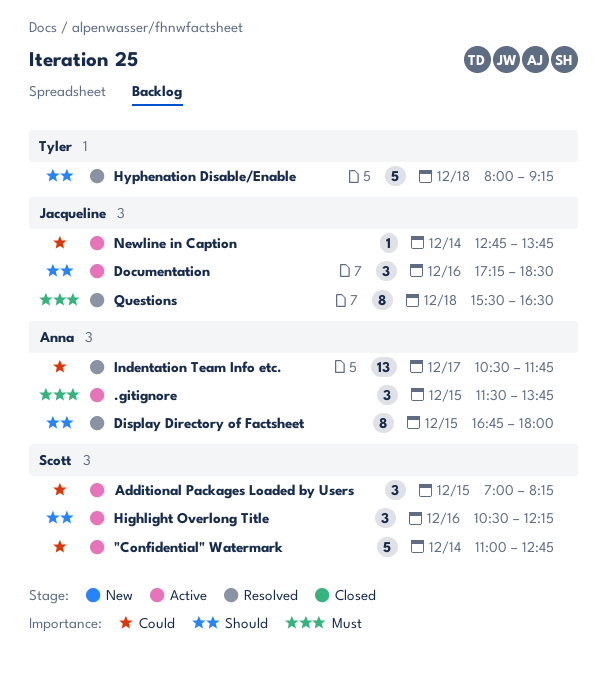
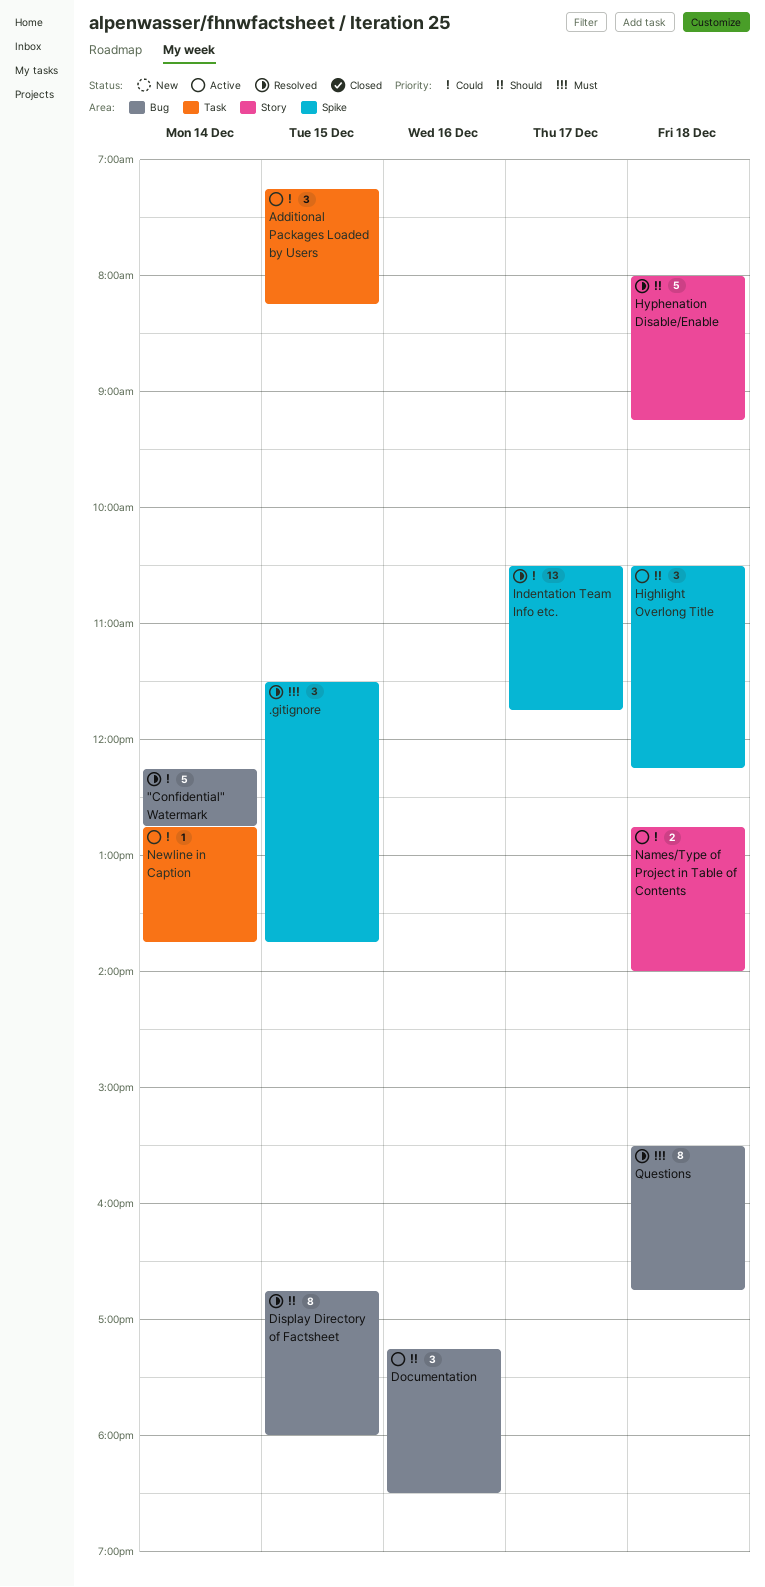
"Confidential" Watermark, status: Active -> Resolved
"Confidential" Watermark, begins: 11:00 -> 12:15
.gitignore, status: Active -> Resolved
Additional Packages Loaded by Users, begins: 07:00 -> 07:15
Highlight Overlong Title, day: Dec 16 -> Dec 18
Names/Type of Project in Table of Contents: none -> present
Questions, ends: 16:30 -> 16:45

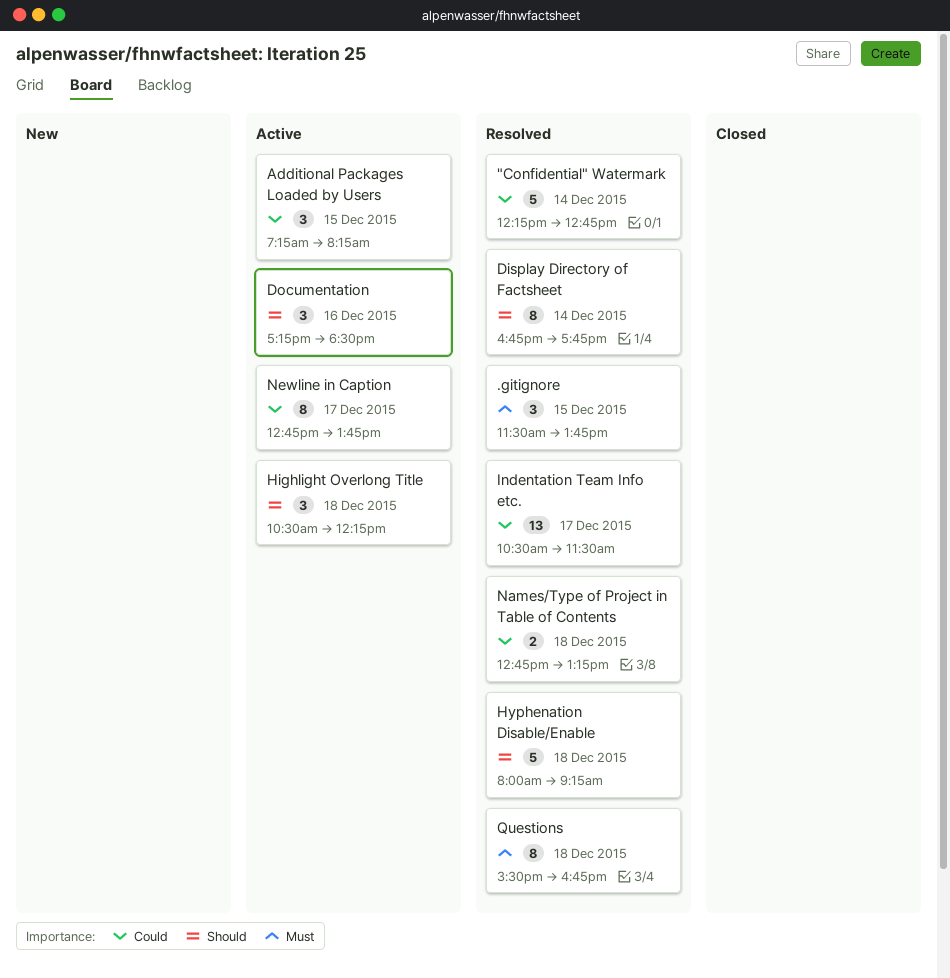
Display Directory of Factsheet, day: Dec 15 -> Dec 14
Display Directory of Factsheet, ends: 18:00 -> 17:45
Indentation Team Info etc., ends: 11:45 -> 11:30
Names/Type of Project in Table of Contents, status: Active -> Resolved
Names/Type of Project in Table of Contents, ends: 14:00 -> 13:15
Newline in Caption, estimate: 1 -> 8
Newline in Caption, day: Dec 14 -> Dec 17

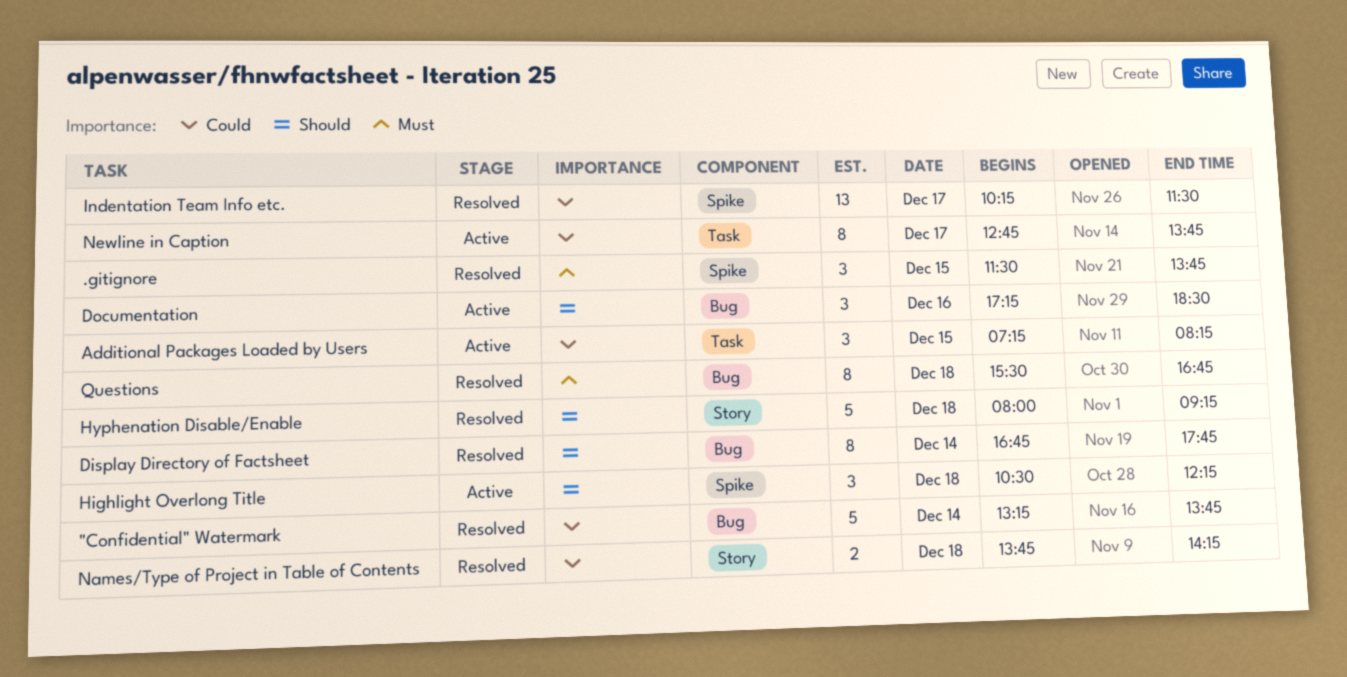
"Confidential" Watermark, begins: 12:15 -> 13:15
"Confidential" Watermark, ends: 12:45 -> 13:45
Indentation Team Info etc., begins: 10:30 -> 10:15
Names/Type of Project in Table of Contents, begins: 12:45 -> 13:45
Names/Type of Project in Table of Contents, ends: 13:15 -> 14:15

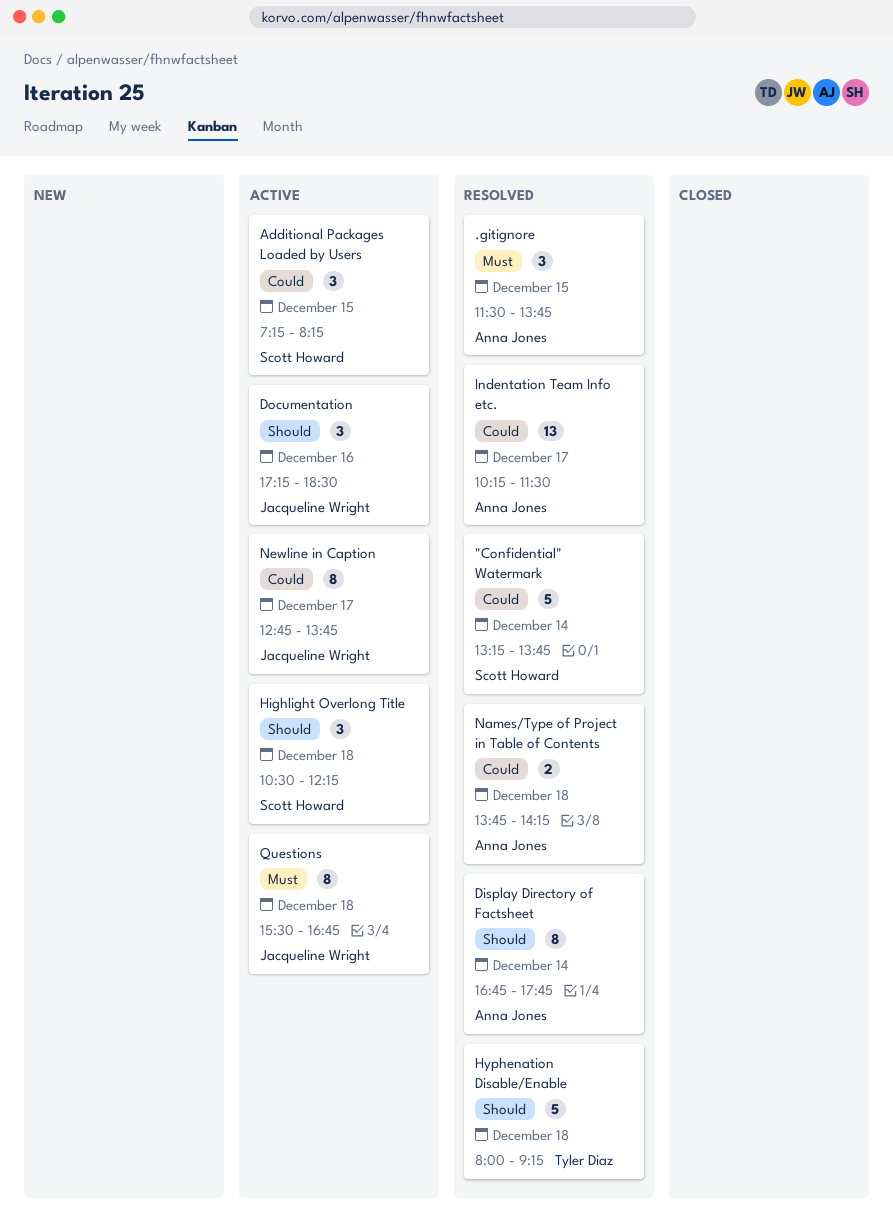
Questions, status: Resolved -> Active

